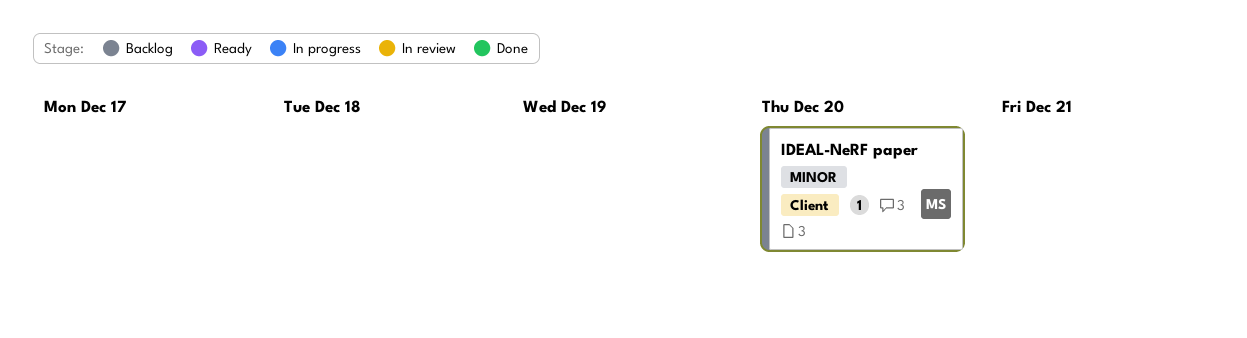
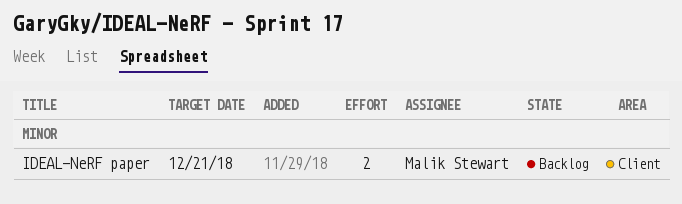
IDEAL-NeRF paper, estimate: 1 -> 2
IDEAL-NeRF paper, due: Dec 20 -> Dec 21

